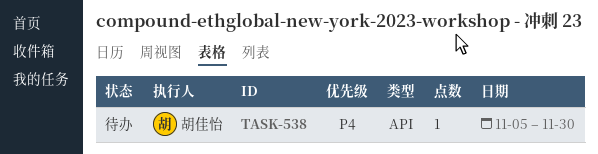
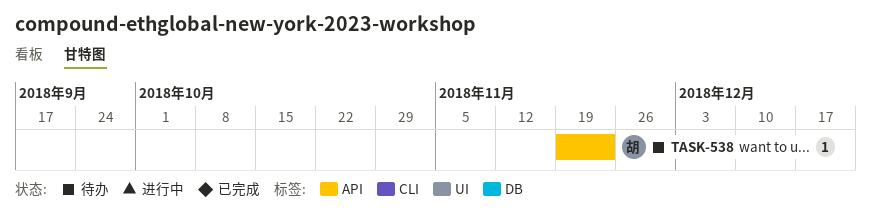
TASK-538, start: Nov 5 -> Nov 19
TASK-538, due: Nov 30 -> Nov 23

